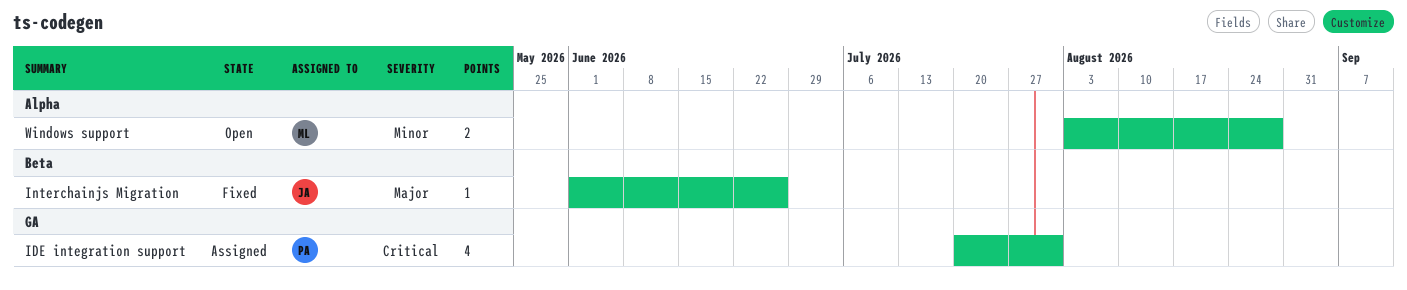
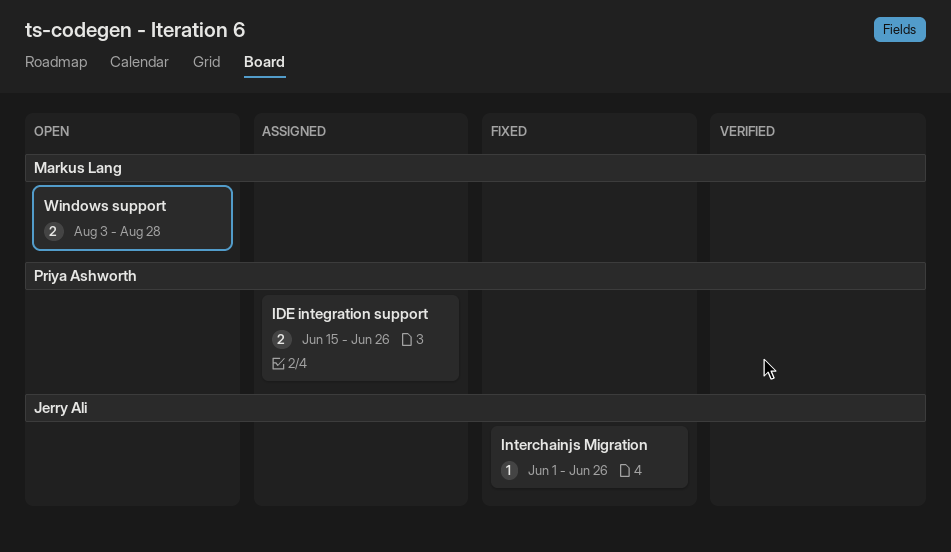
IDE integration support, estimate: 4 -> 2
IDE integration support, start: Jul 20 -> Jun 15
IDE integration support, due: Jul 31 -> Jun 26

